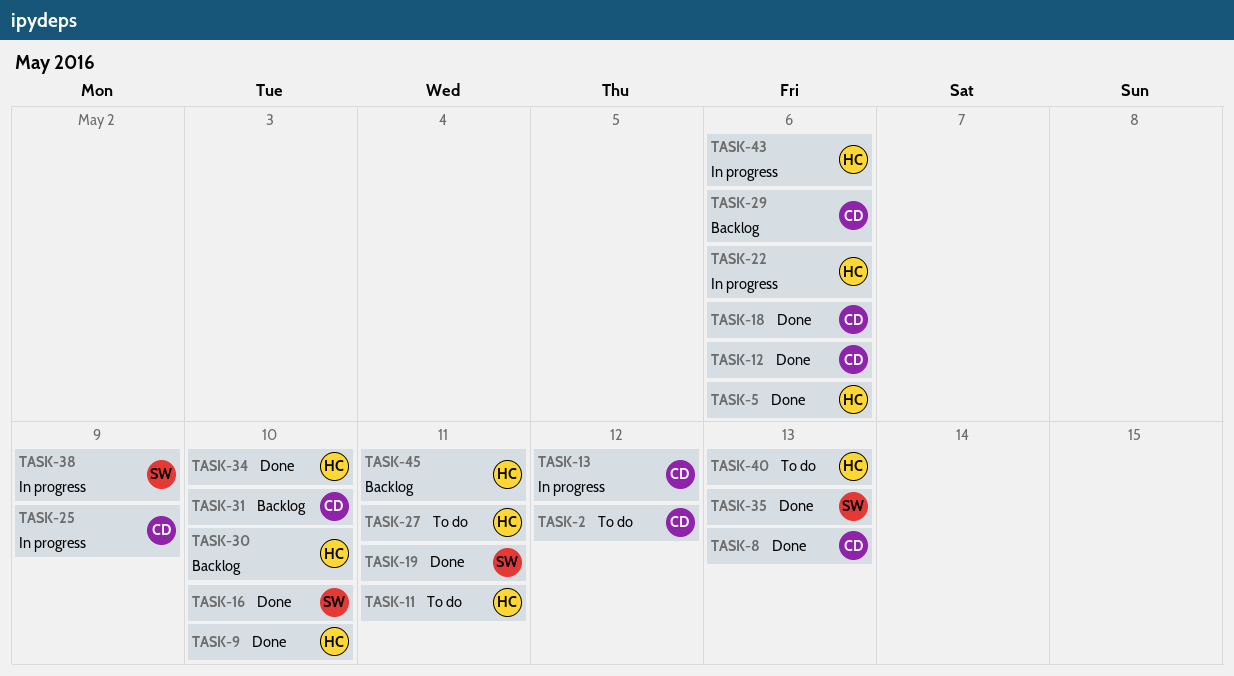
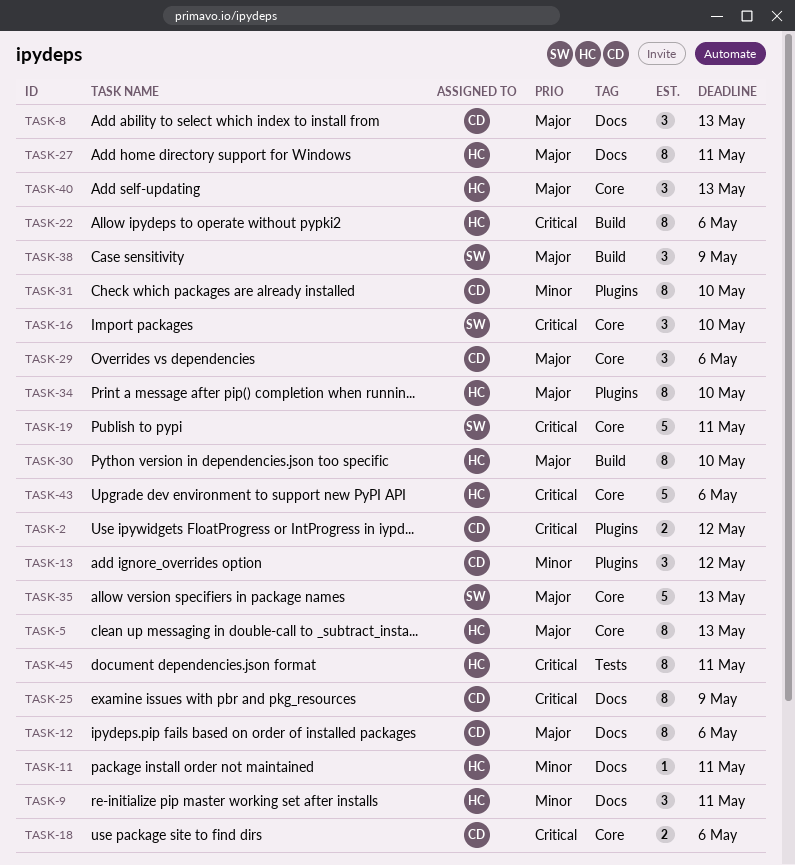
TASK-5, due: May 6 -> May 13
TASK-9, due: May 10 -> May 11

